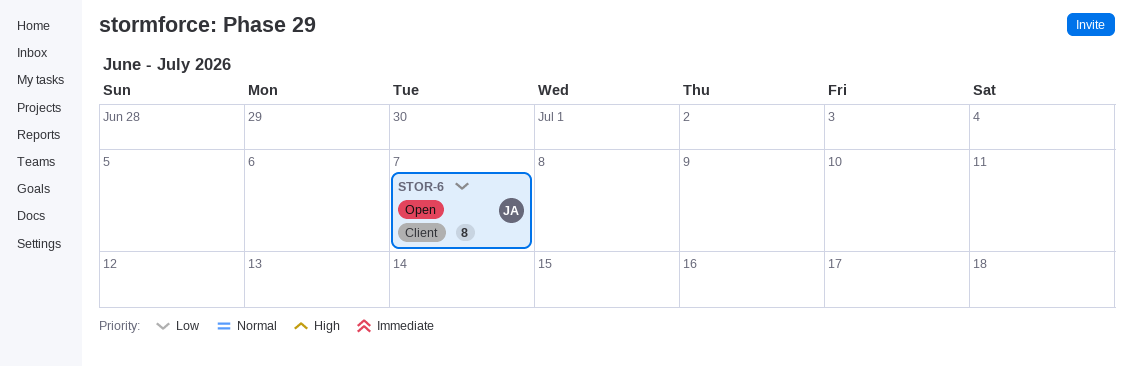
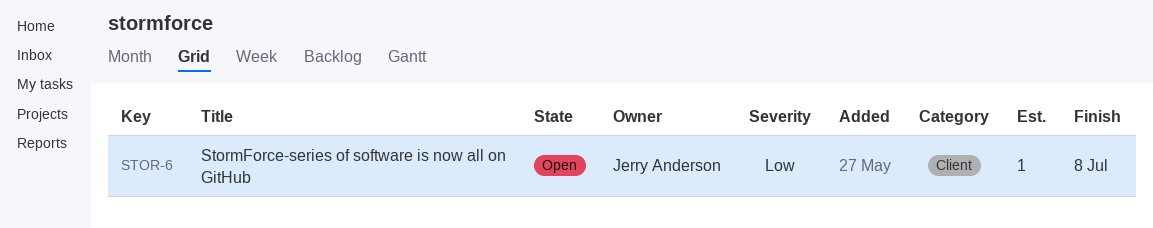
STOR-6, estimate: 8 -> 1
STOR-6, due: Jul 7 -> Jul 8

